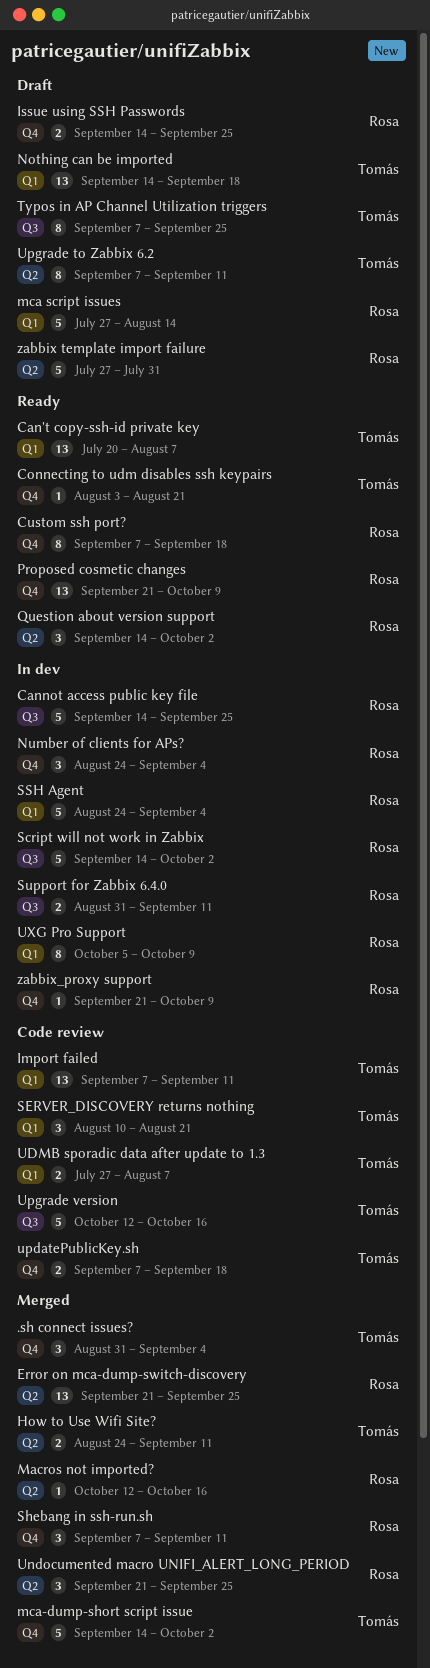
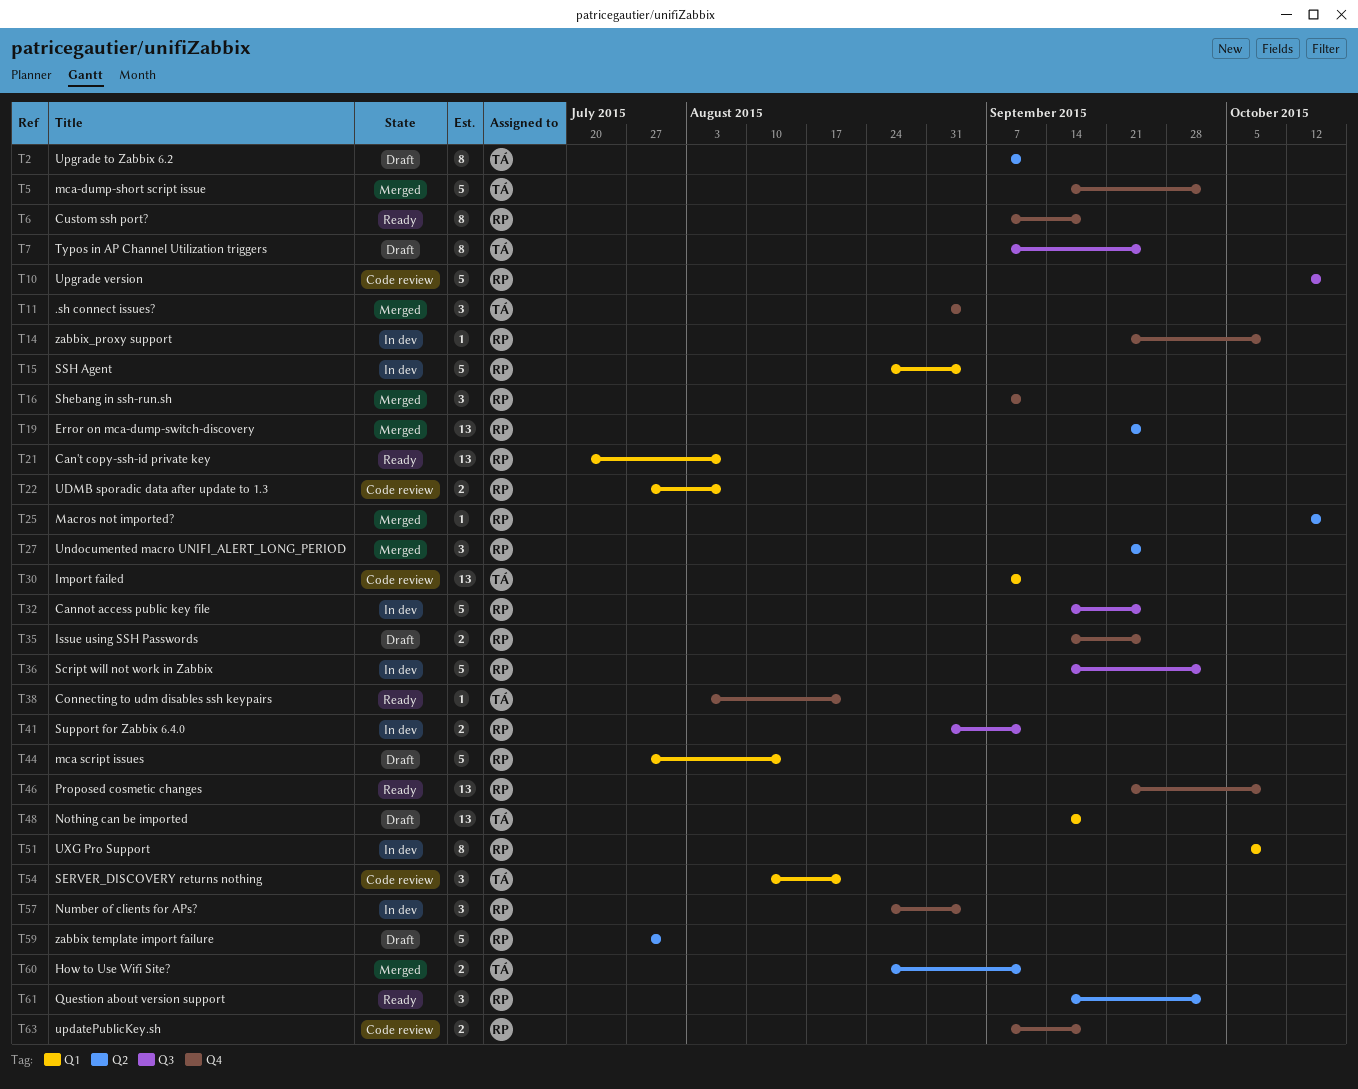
Can't copy-ssh-id private key, owner: Tomás -> Rosa
UDMB sporadic data after update to 1.3, owner: Tomás -> Rosa
updatePublicKey.sh, owner: Tomás -> Rosa
Upgrade version, owner: Tomás -> Rosa

